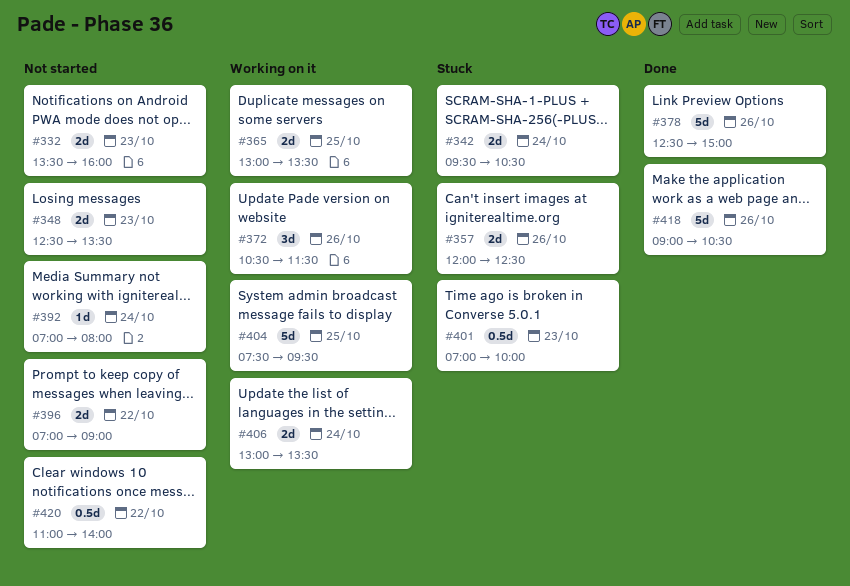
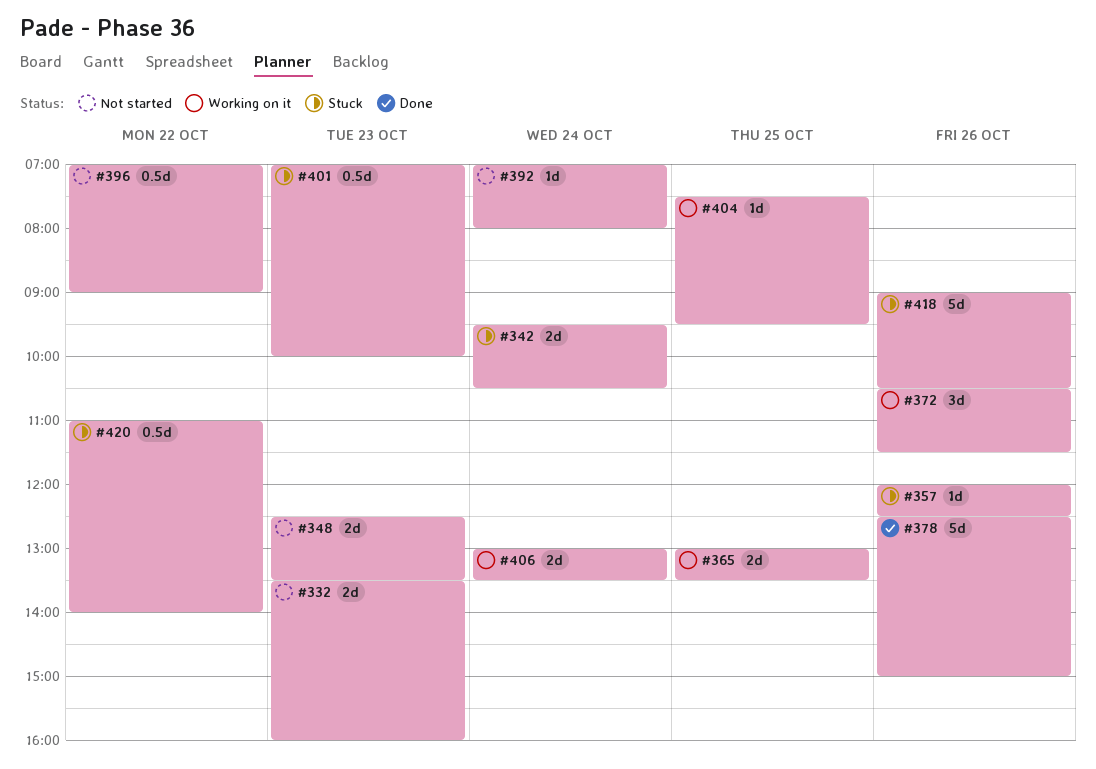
#357, estimate: 2d -> 1d
#396, estimate: 2d -> 0.5d
#404, estimate: 5d -> 1d
#418, status: Done -> Stuck
#420, status: Not started -> Stuck

